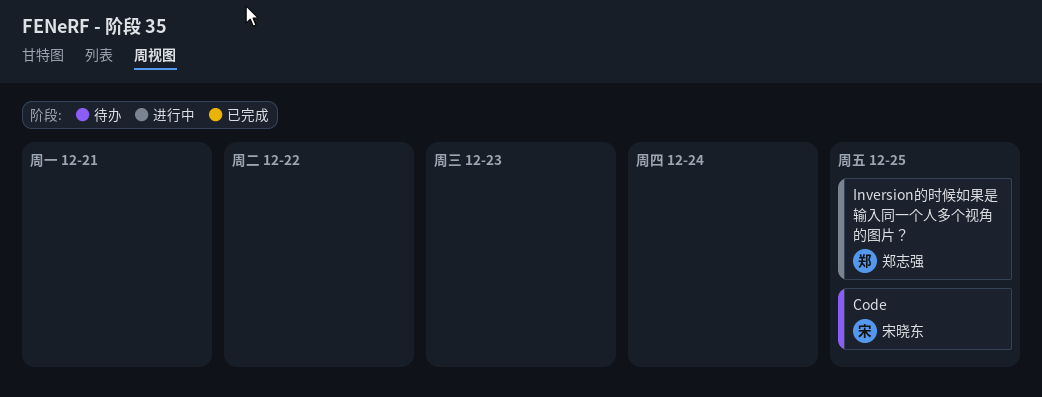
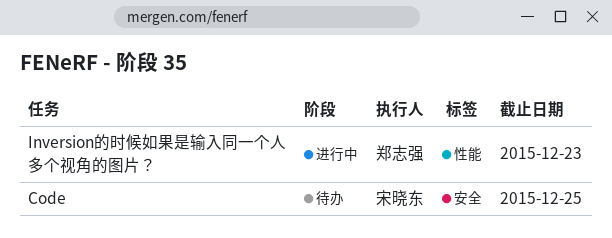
Inversion的时候如果是输入同一个人多个视角的图片？, due: Dec 25 -> Dec 23

